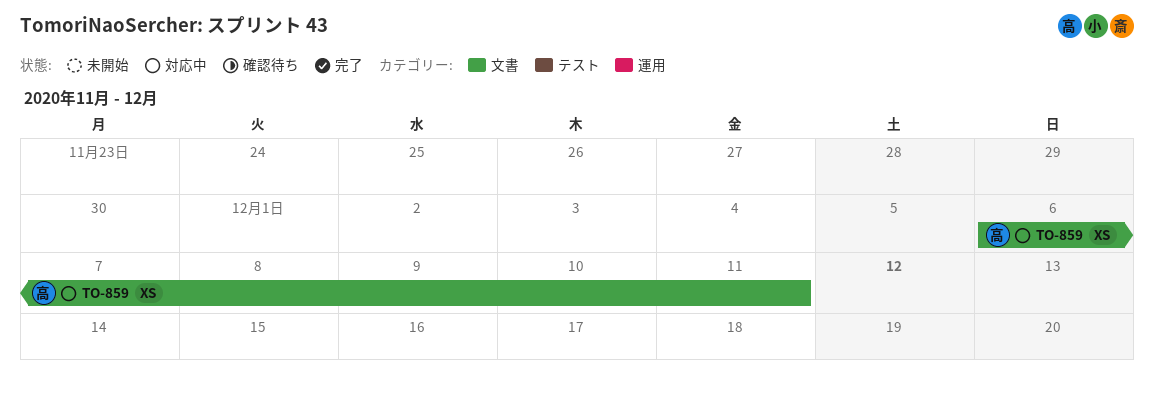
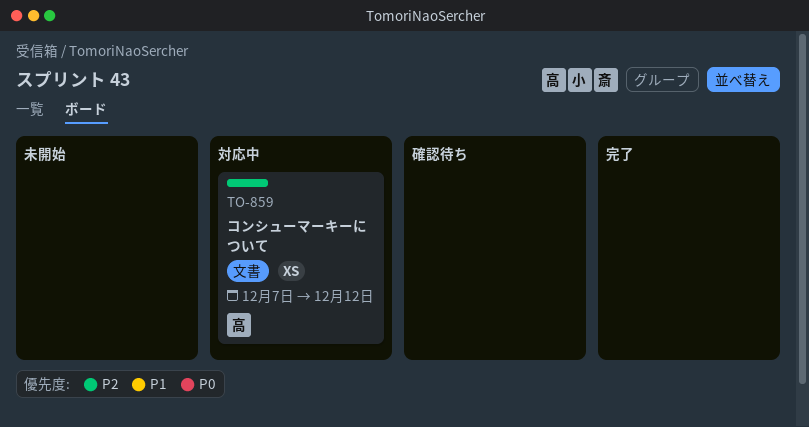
TO-859, start: Dec 6 -> Dec 7
TO-859, due: Dec 11 -> Dec 12

